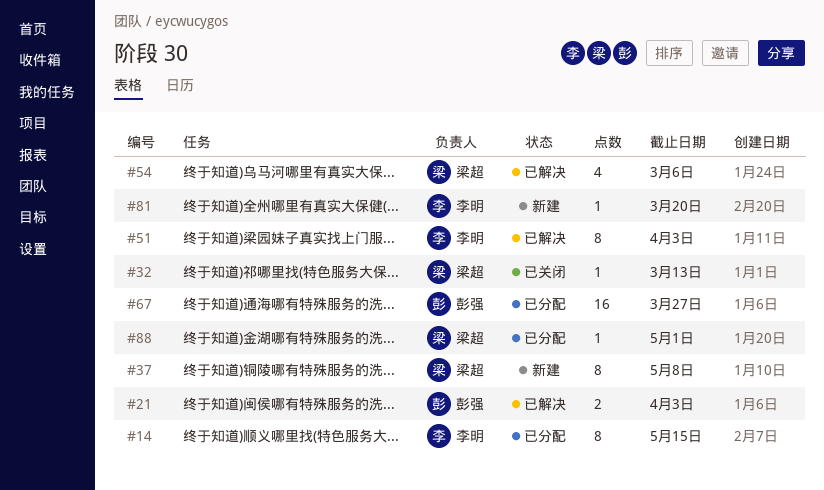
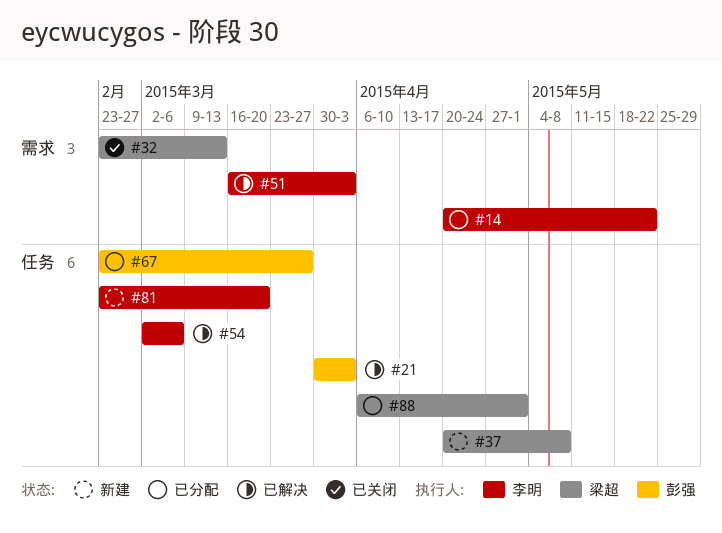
#14, due: May 15 -> May 22
#54, owner: 梁超 -> 李明

